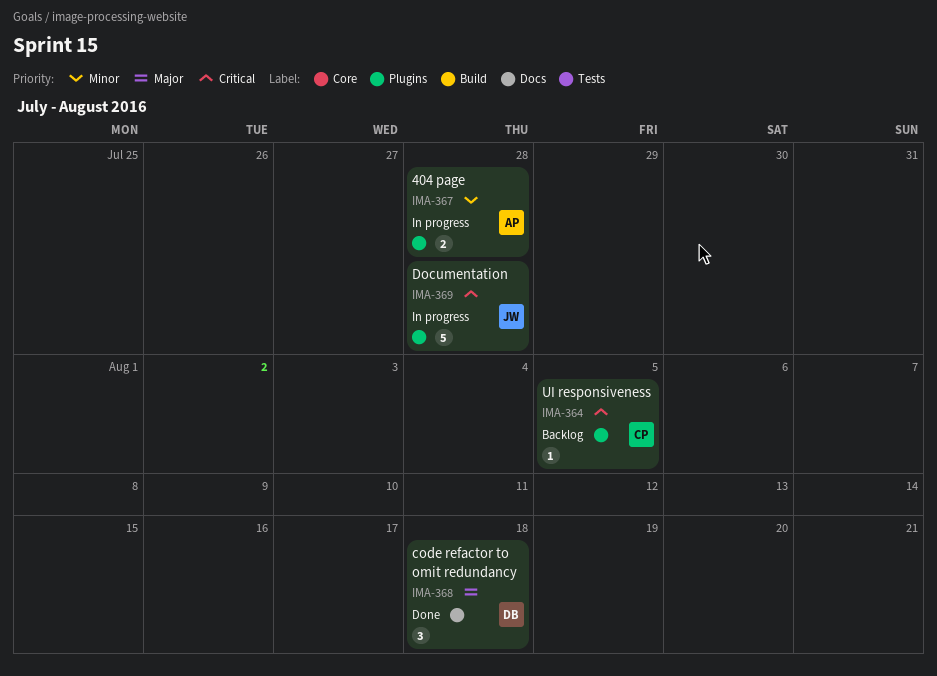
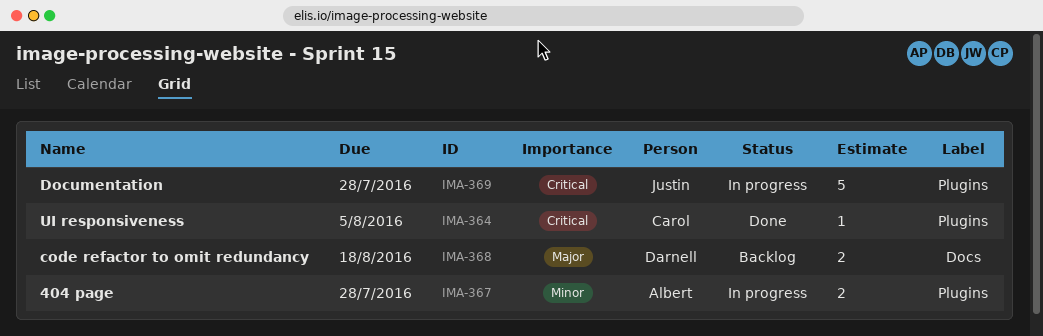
IMA-364, status: Backlog -> Done
IMA-368, status: Done -> Backlog
IMA-368, estimate: 3 -> 2

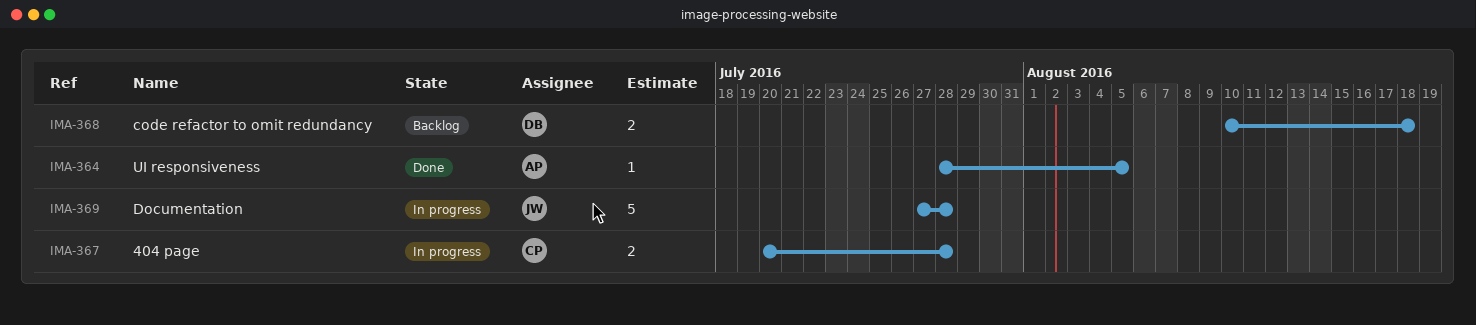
IMA-364, owner: Carol -> Albert
IMA-367, owner: Albert -> Carol

